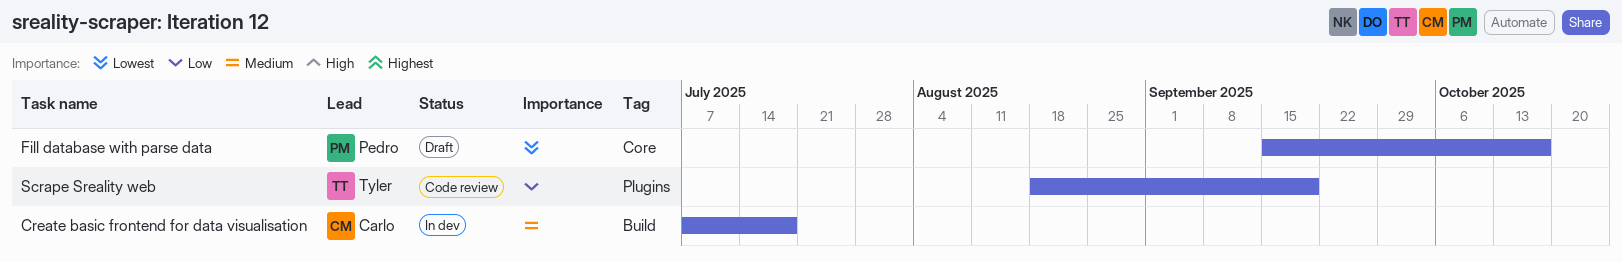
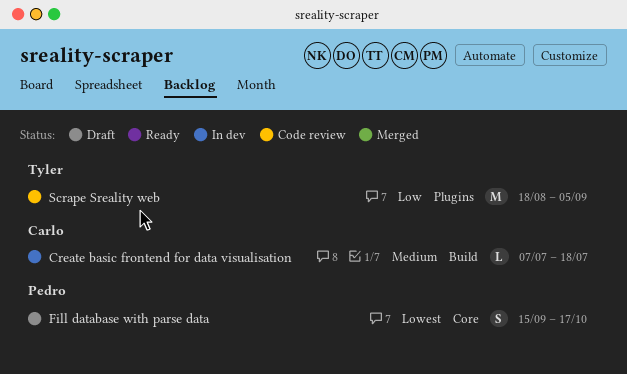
Scrape Sreality web, due: Sep 19 -> Sep 5

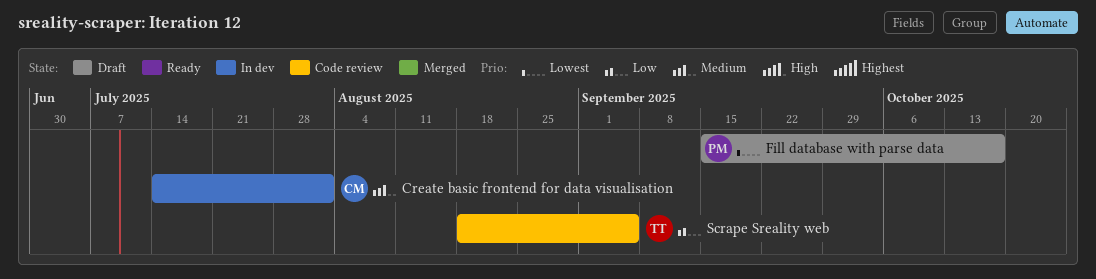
Create basic frontend for data visualisation, start: Jul 7 -> Jul 14
Create basic frontend for data visualisation, due: Jul 18 -> Aug 1

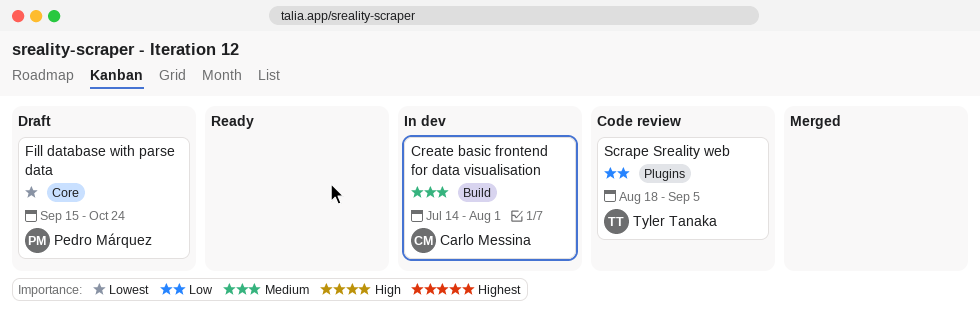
Fill database with parse data, due: Oct 17 -> Oct 24

